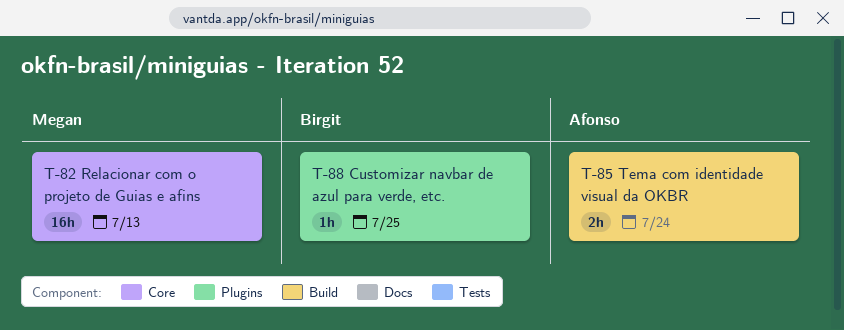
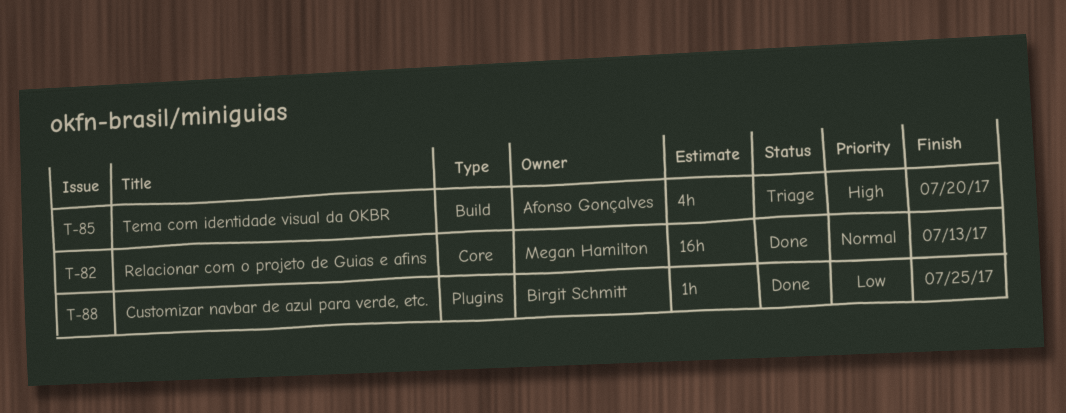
T-85, estimate: 2h -> 4h
T-85, due: Jul 24 -> Jul 20

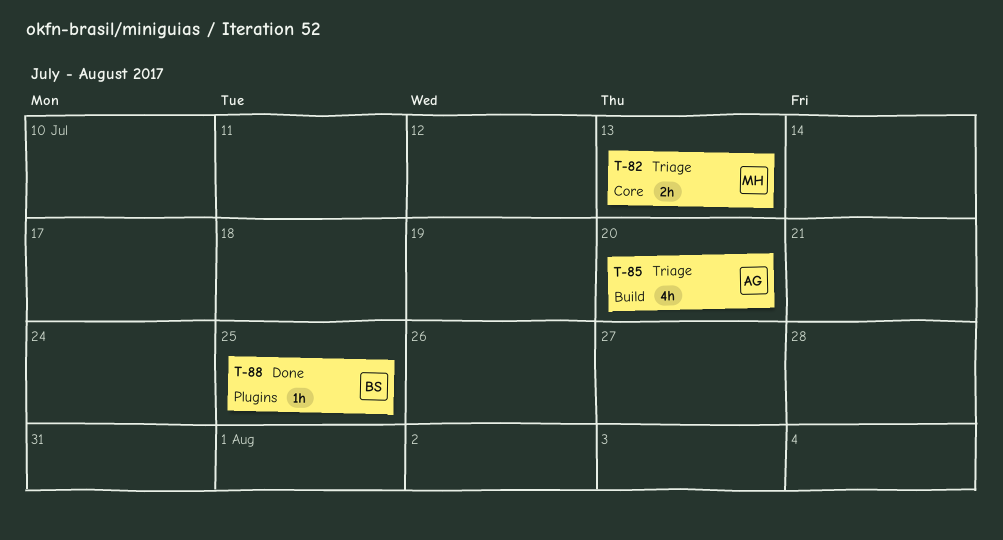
T-82, status: Done -> Triage
T-82, estimate: 16h -> 2h

